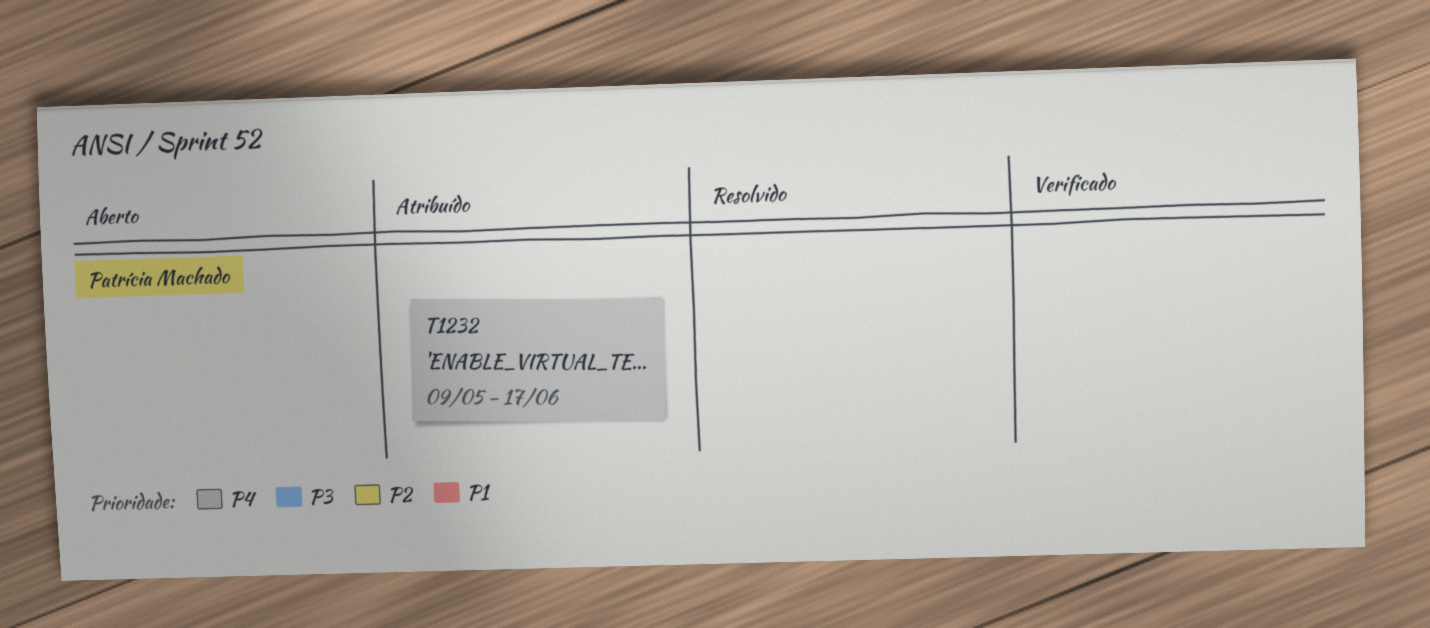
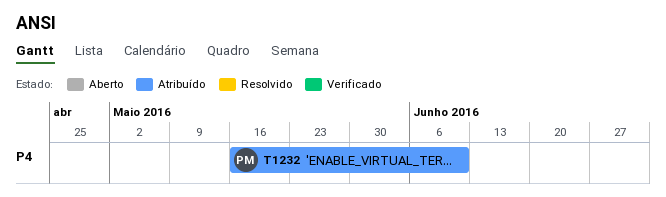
T1232, start: May 9 -> May 16
T1232, due: Jun 17 -> Jun 10

